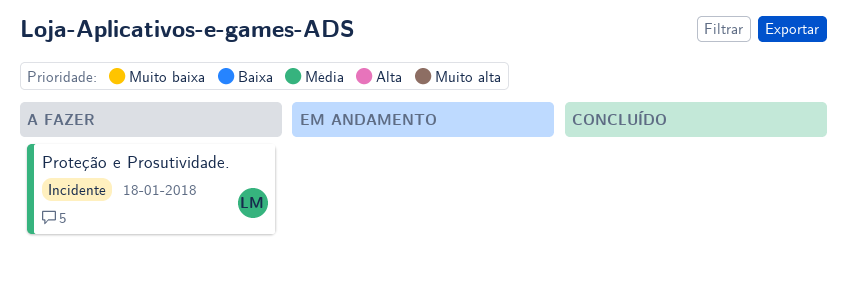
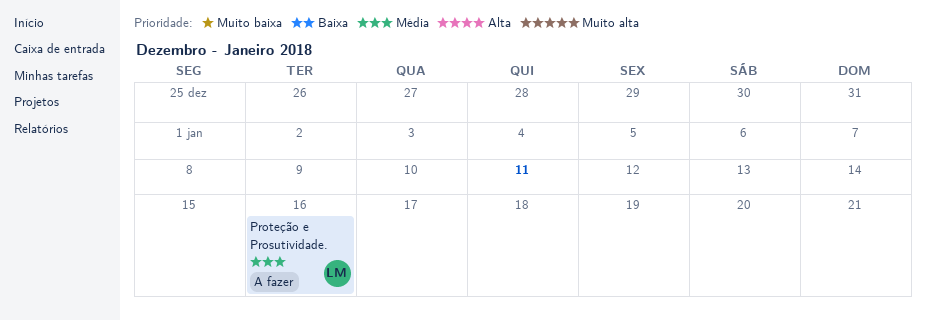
Proteção e Prosutividade., due: Jan 18 -> Jan 16

